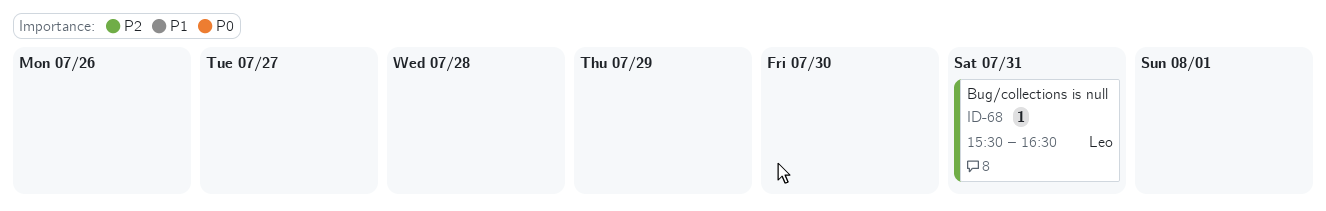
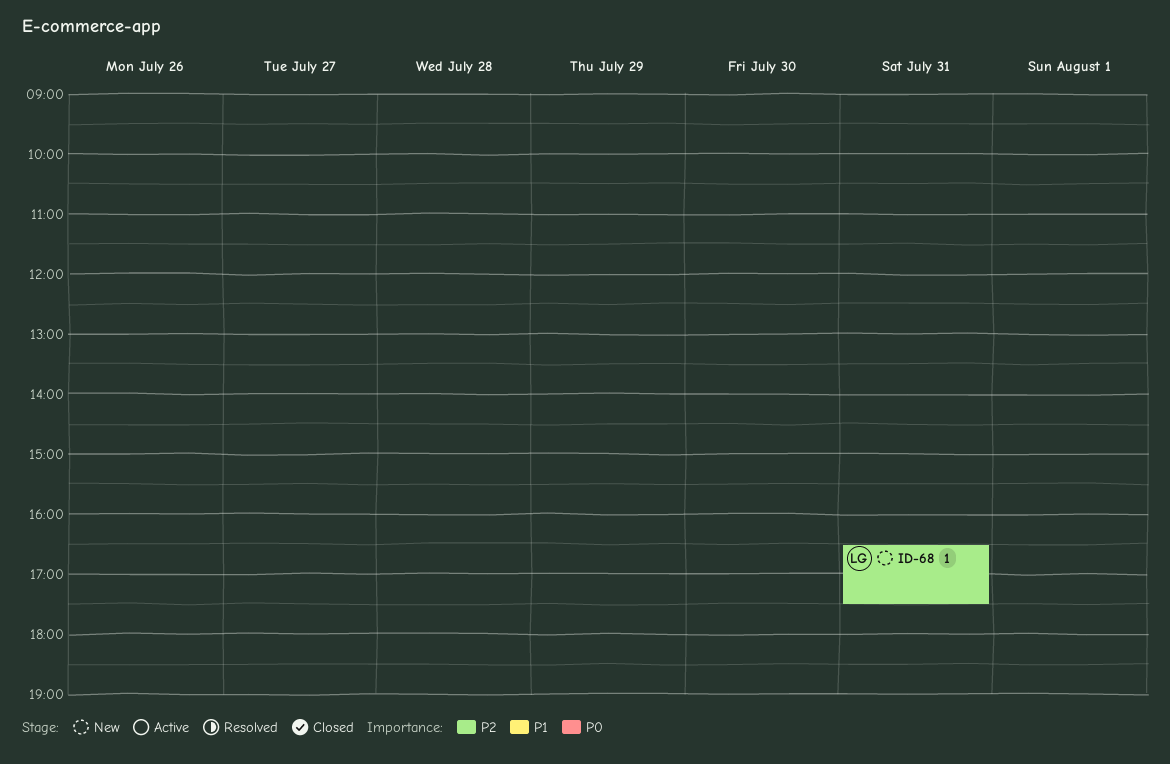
ID-68, begins: 15:30 -> 16:30
ID-68, ends: 16:30 -> 17:30

